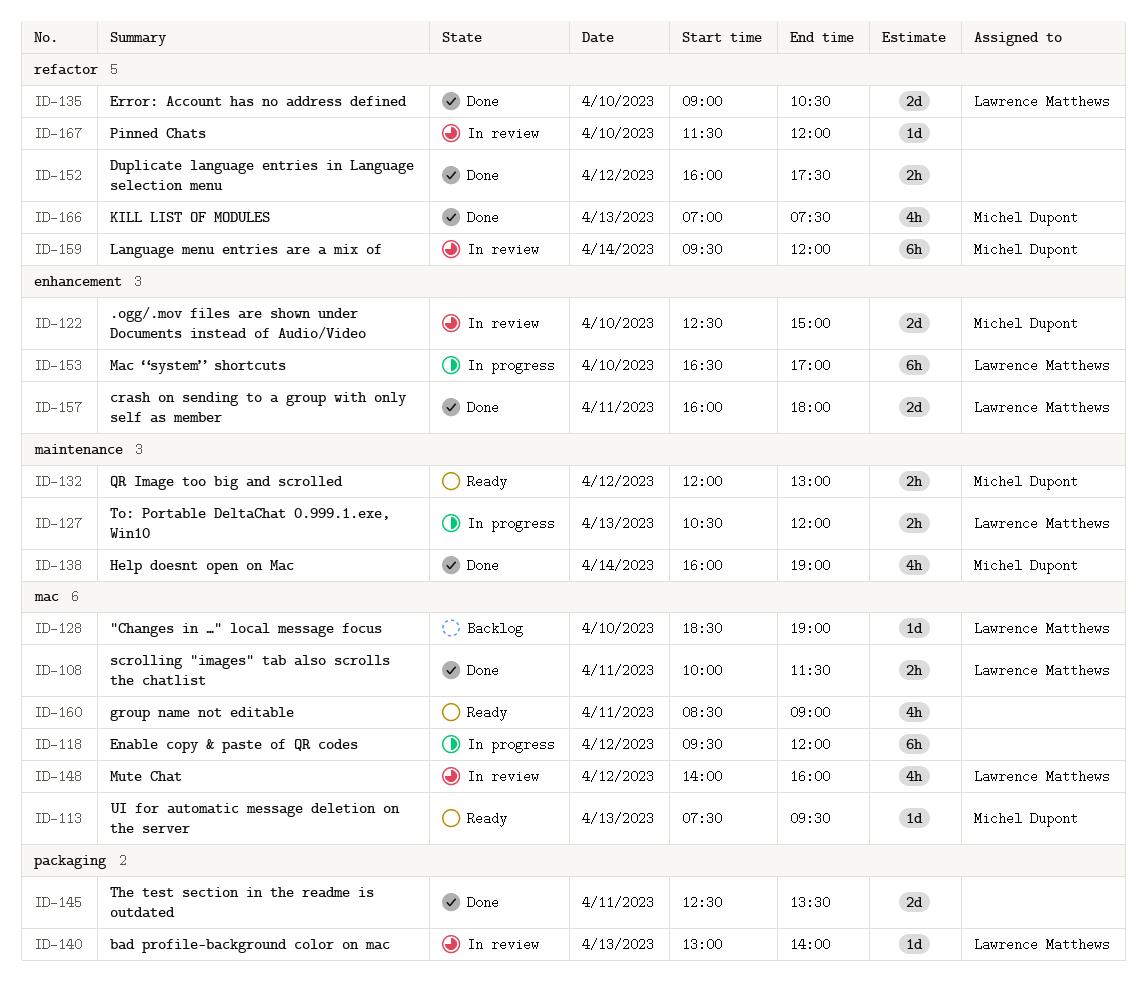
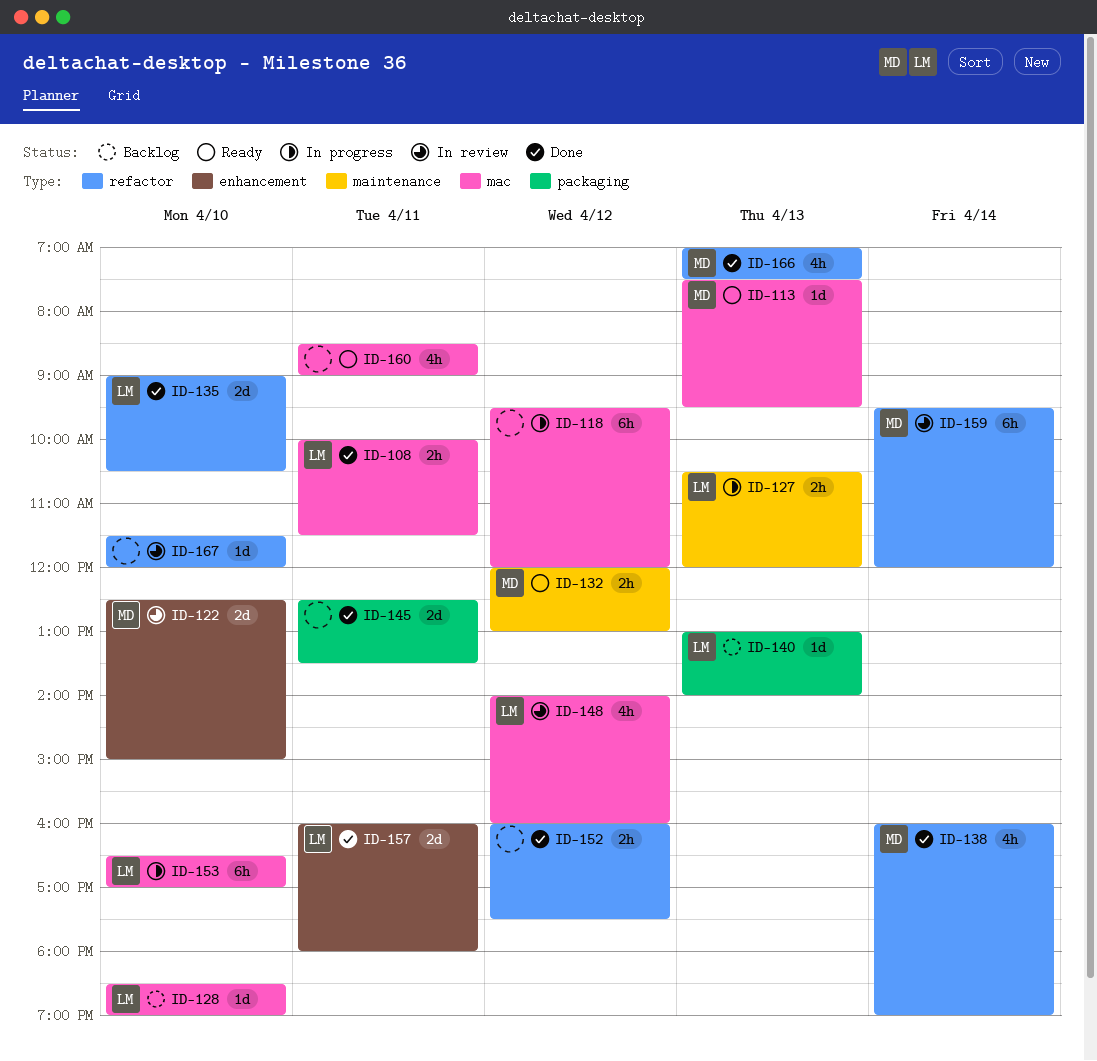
ID-138, label: maintenance -> refactor
ID-140, status: In review -> Backlog
ID-153, label: enhancement -> mac

